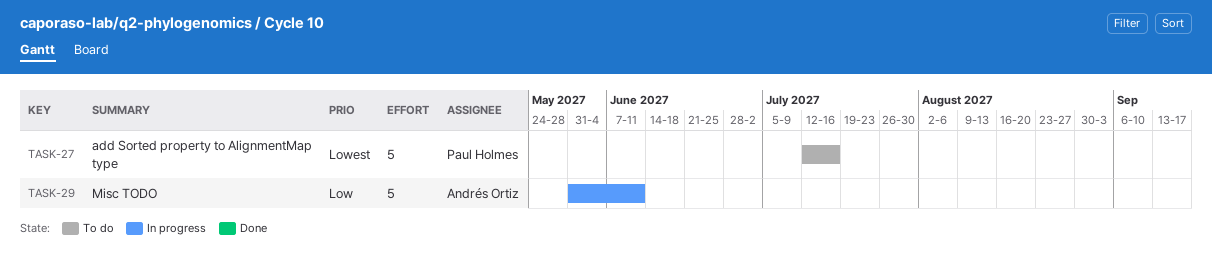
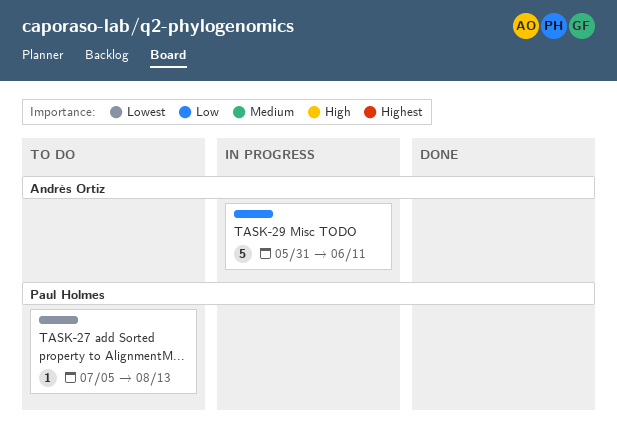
TASK-27, estimate: 5 -> 1
TASK-27, start: Jul 12 -> Jul 5
TASK-27, due: Jul 16 -> Aug 13

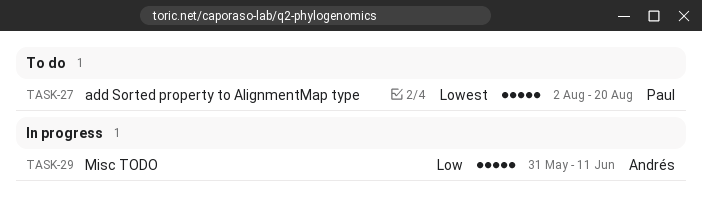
TASK-27, estimate: 1 -> 5
TASK-27, start: Jul 5 -> Aug 2
TASK-27, due: Aug 13 -> Aug 20

